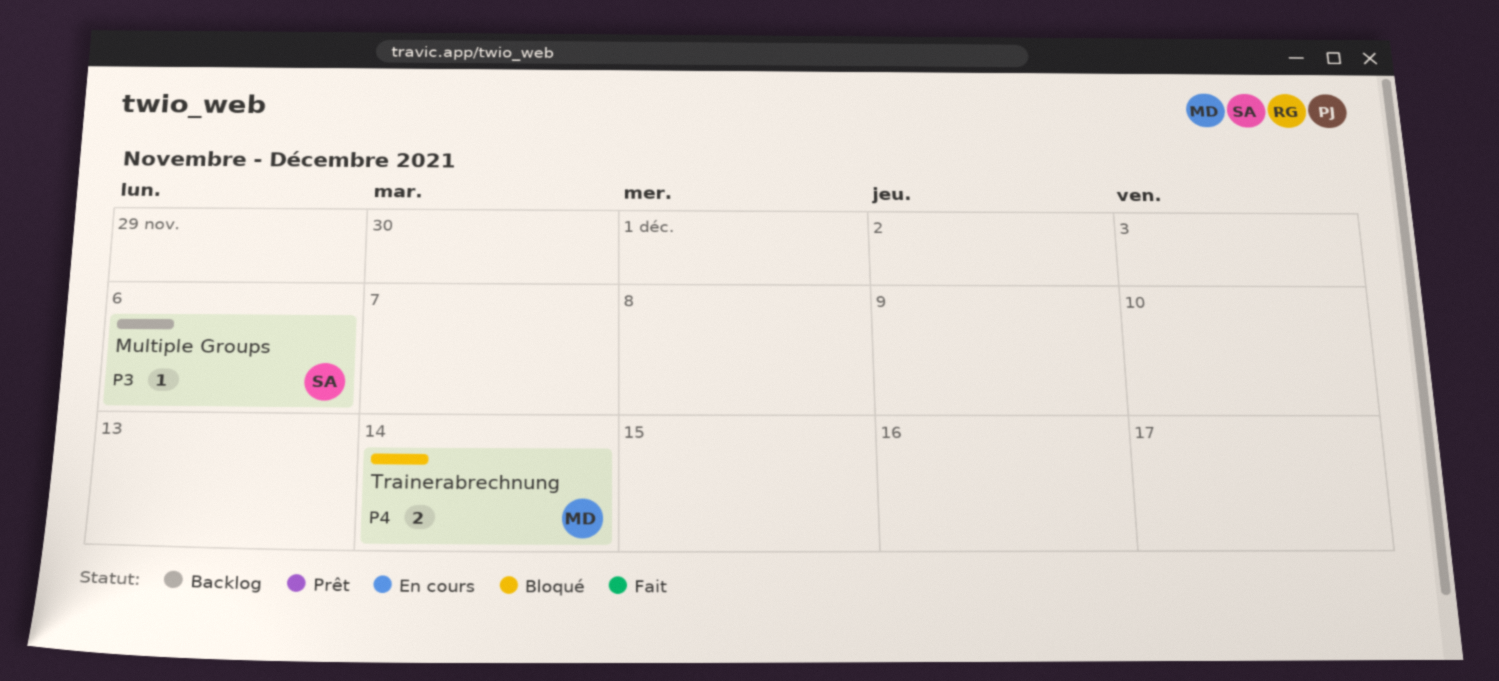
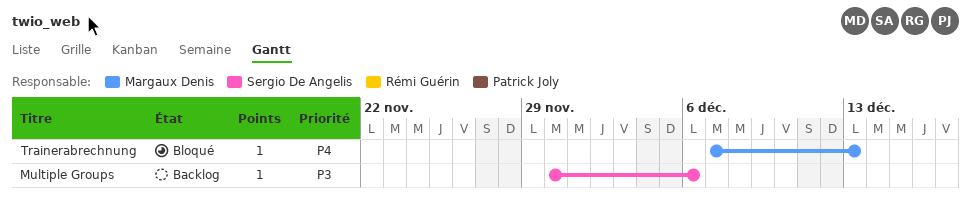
Trainerabrechnung, estimate: 2 -> 1
Trainerabrechnung, due: Dec 14 -> Dec 13

